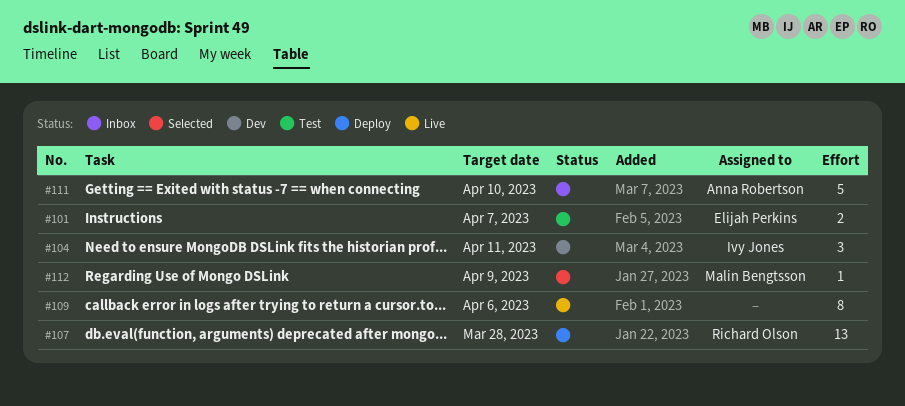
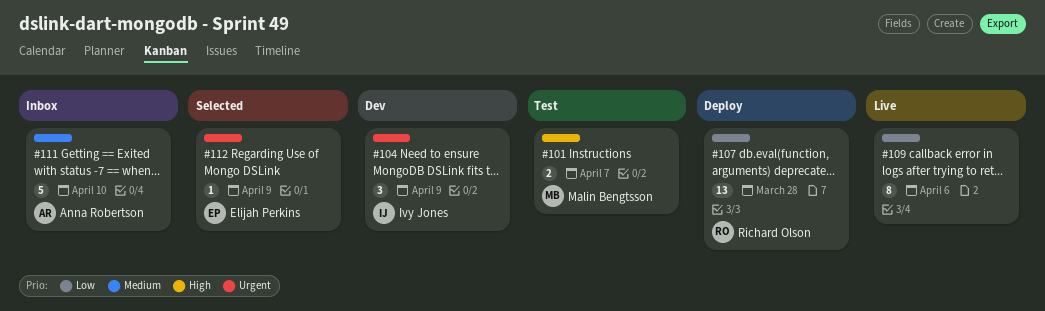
#101, owner: Elijah Perkins -> Malin Bengtsson
#104, due: Apr 11 -> Apr 9
#112, owner: Malin Bengtsson -> Elijah Perkins

